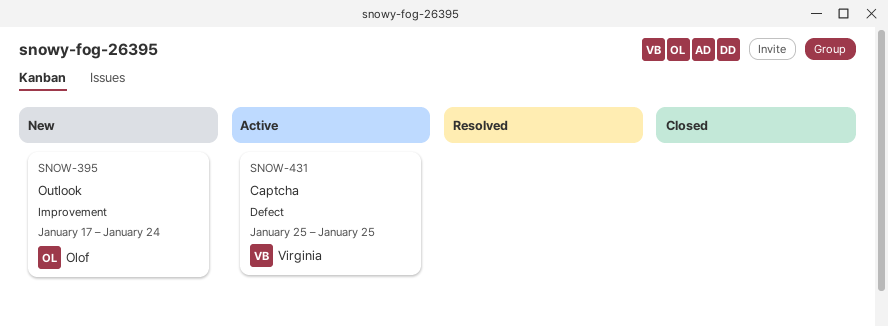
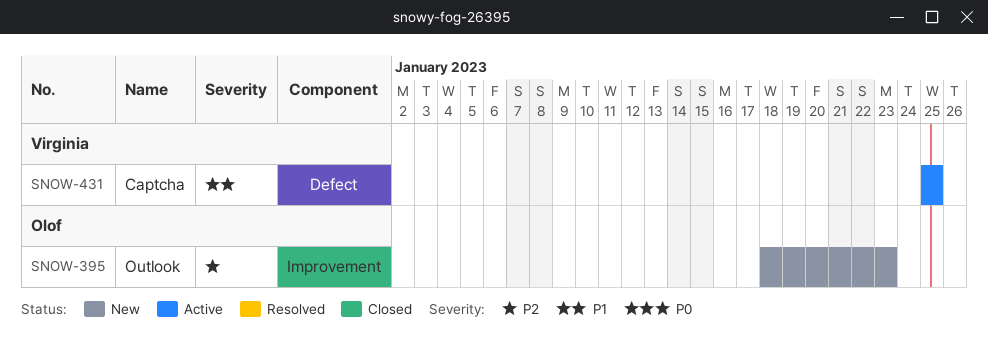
SNOW-395, start: Jan 17 -> Jan 18
SNOW-395, due: Jan 24 -> Jan 23

